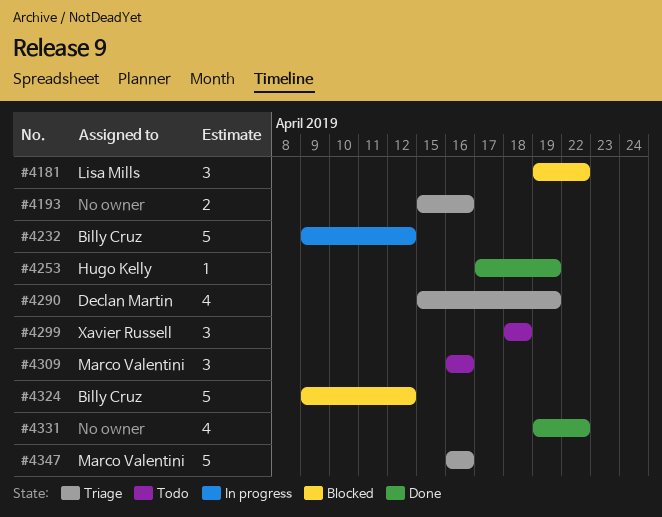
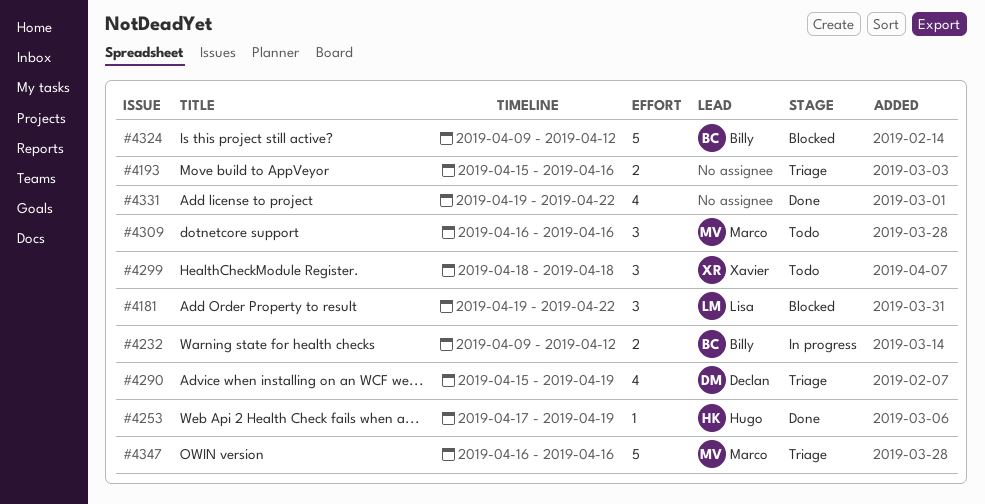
#4232, estimate: 5 -> 2

